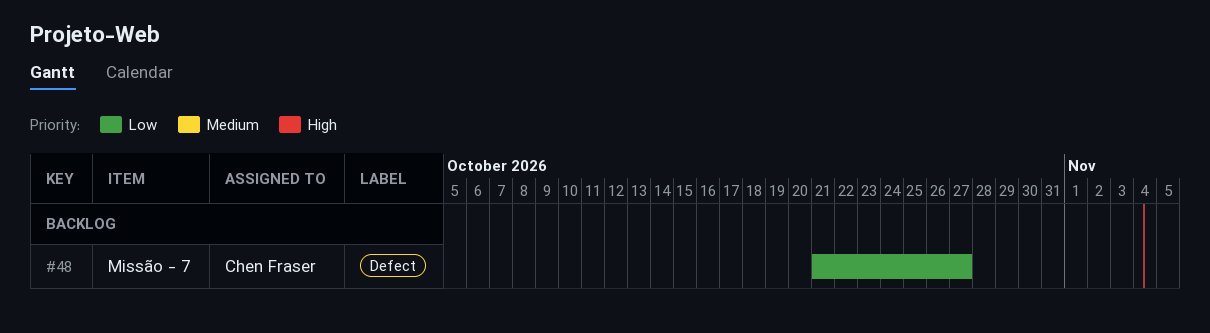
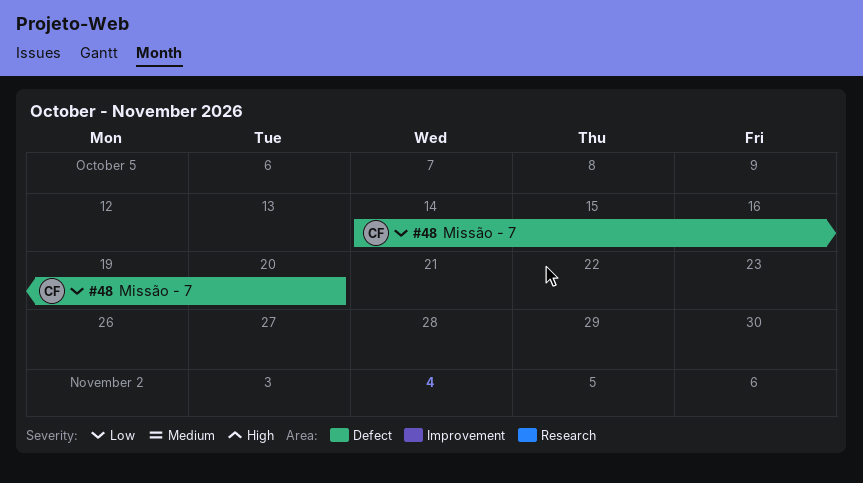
#48, start: Oct 21 -> Oct 14
#48, due: Oct 27 -> Oct 20

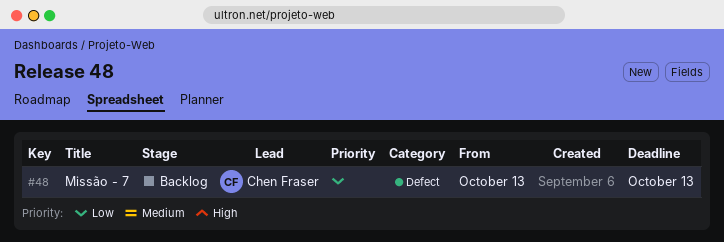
#48, start: Oct 14 -> Oct 13
#48, due: Oct 20 -> Oct 13

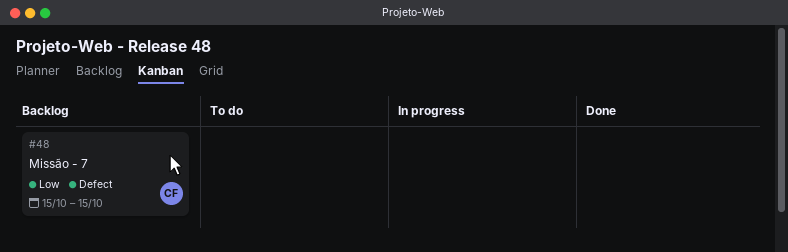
#48, start: Oct 13 -> Oct 15
#48, due: Oct 13 -> Oct 15

